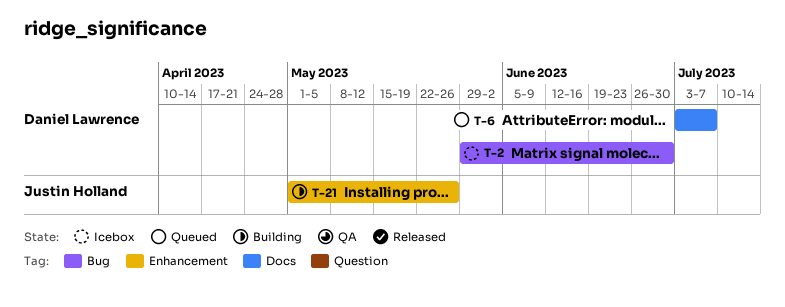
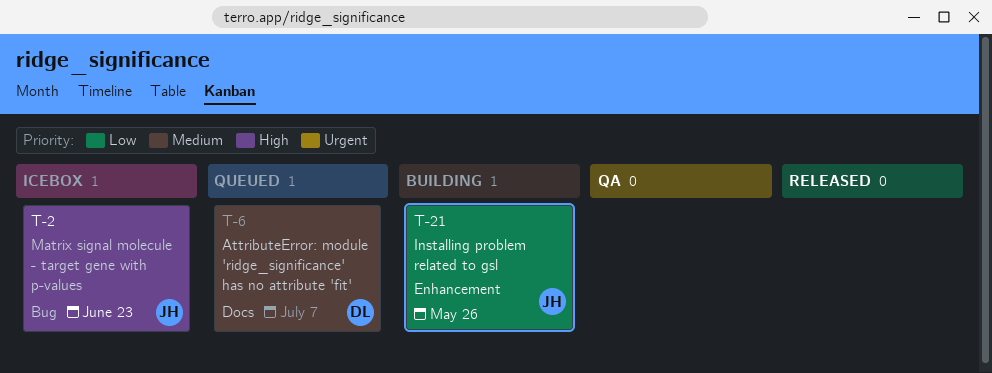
T-2, owner: Daniel Lawrence -> Justin Holland
T-2, due: Jun 30 -> Jun 23

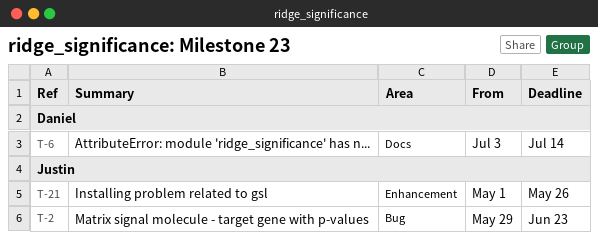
T-6, due: Jul 7 -> Jul 14

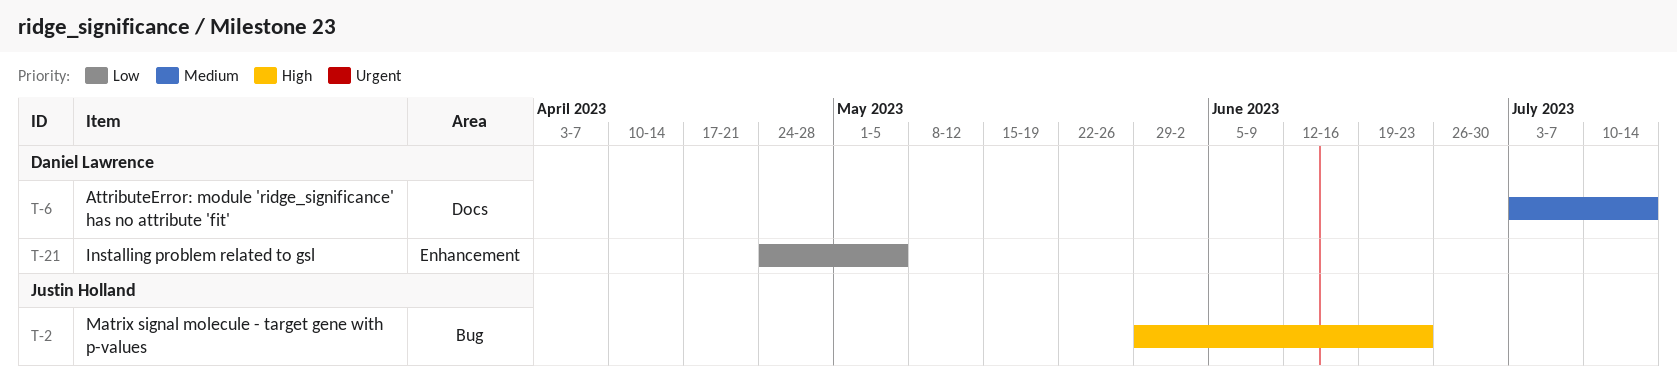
T-21, owner: Justin Holland -> Daniel Lawrence
T-21, start: May 1 -> Apr 24
T-21, due: May 26 -> May 5

